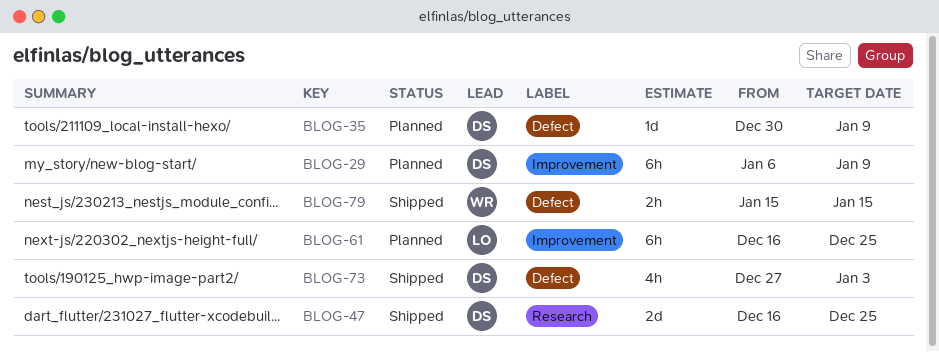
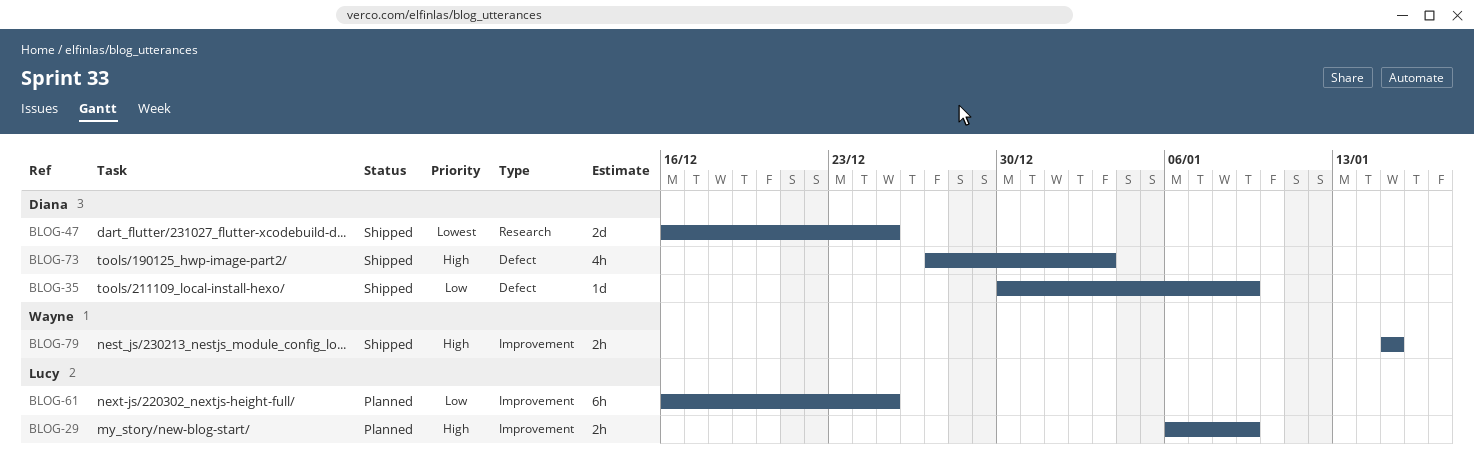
BLOG-29, owner: Diana -> Lucy
BLOG-29, estimate: 6h -> 2h
BLOG-35, status: Planned -> Shipped
BLOG-79, label: Defect -> Improvement

